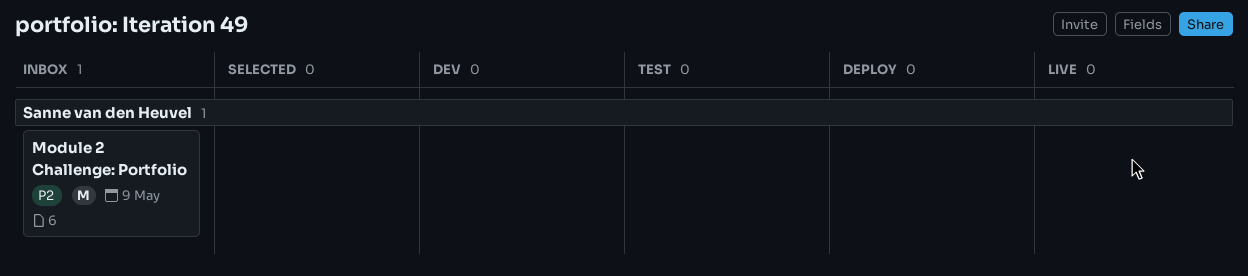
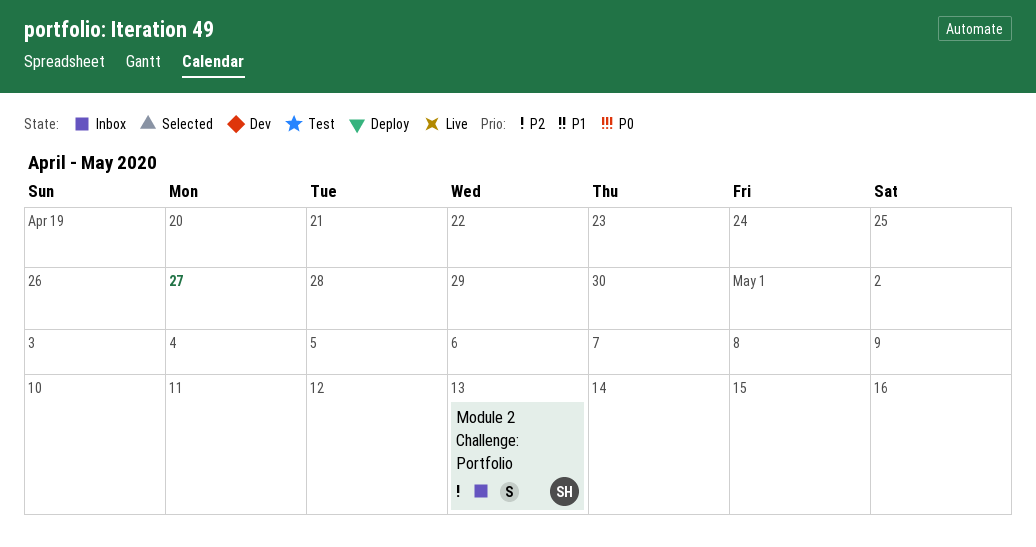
Module 2 Challenge: Portfolio, estimate: M -> S
Module 2 Challenge: Portfolio, due: May 9 -> May 13

